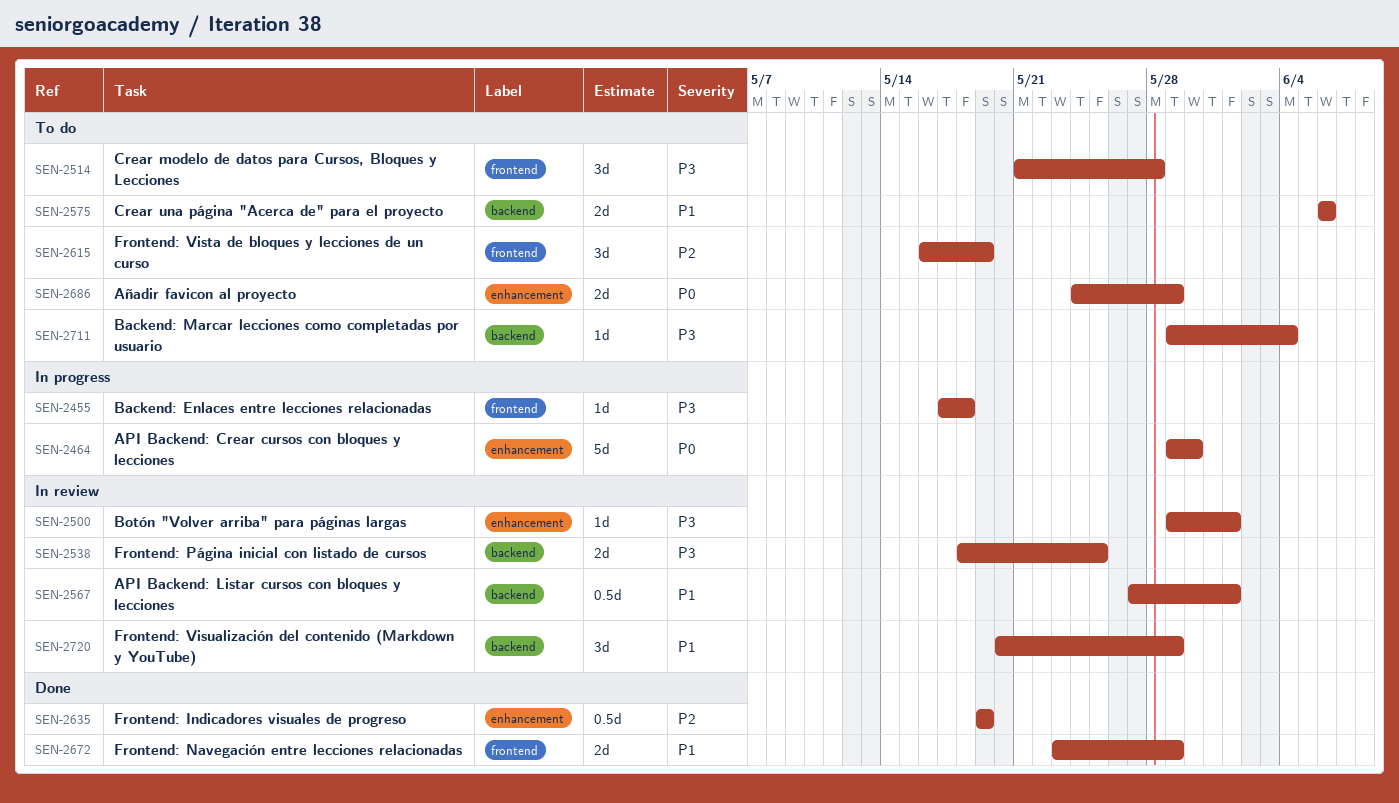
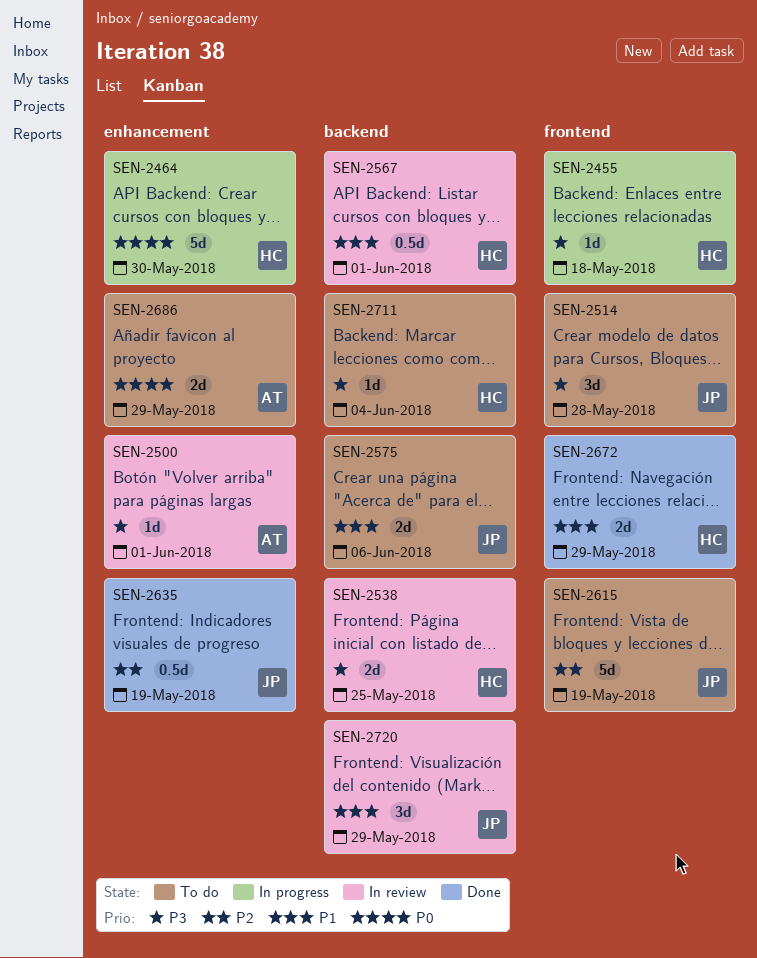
SEN-2615, estimate: 3d -> 5d

